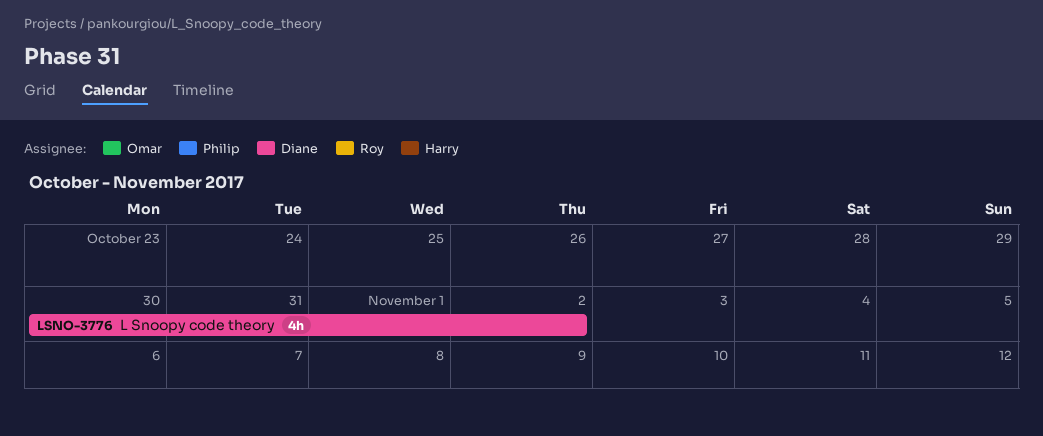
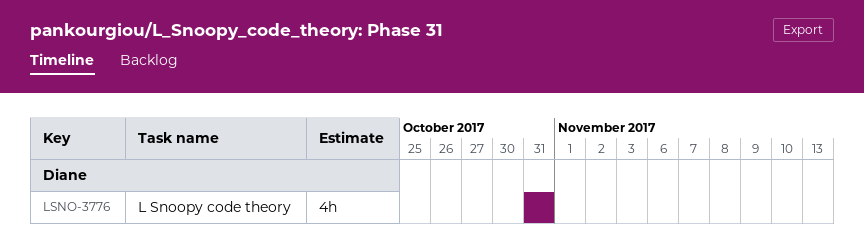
LSNO-3776, start: Oct 30 -> Oct 31
LSNO-3776, due: Nov 2 -> Oct 31

